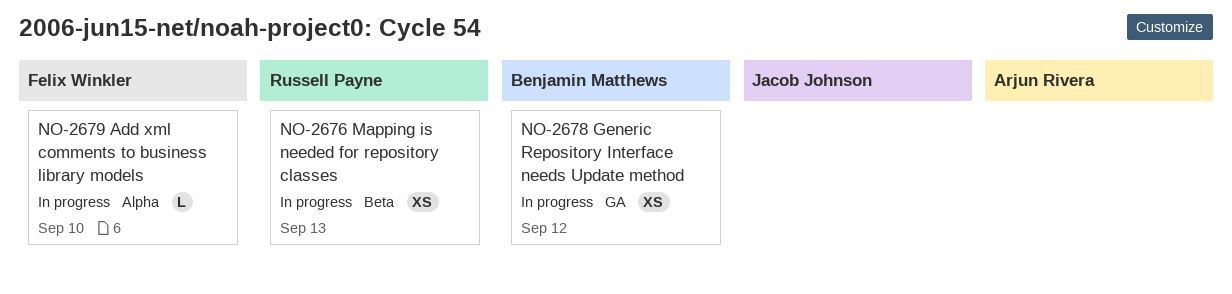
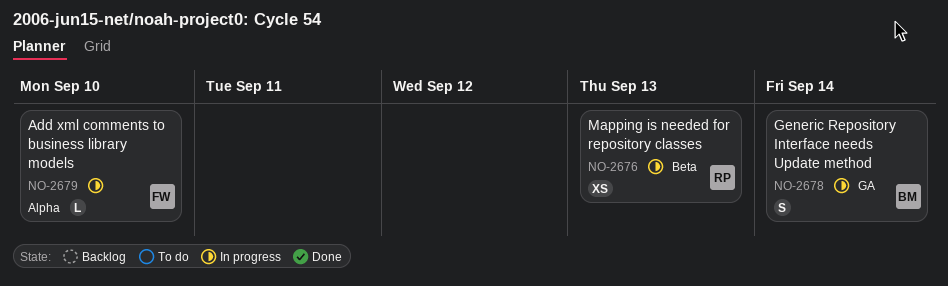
NO-2678, estimate: XS -> S
NO-2678, due: Sep 12 -> Sep 14

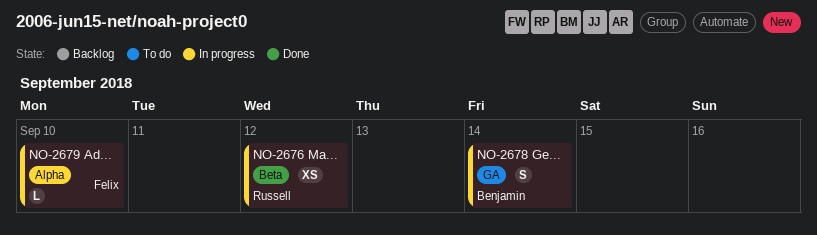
NO-2676, due: Sep 13 -> Sep 12

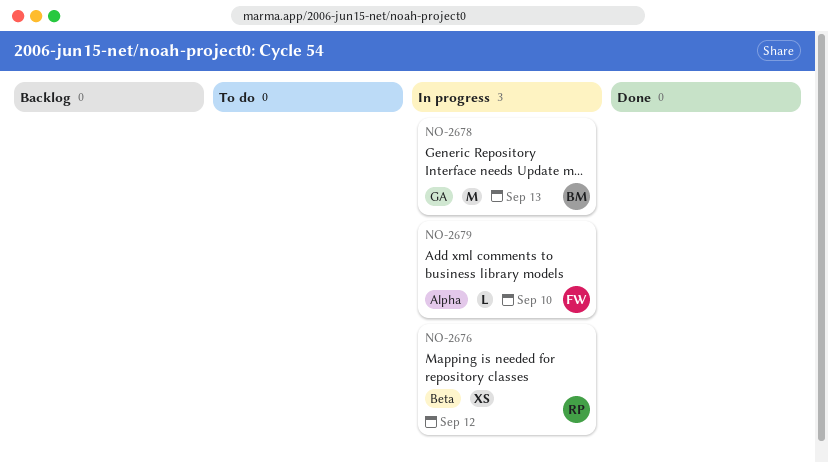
NO-2678, estimate: S -> M
NO-2678, due: Sep 14 -> Sep 13

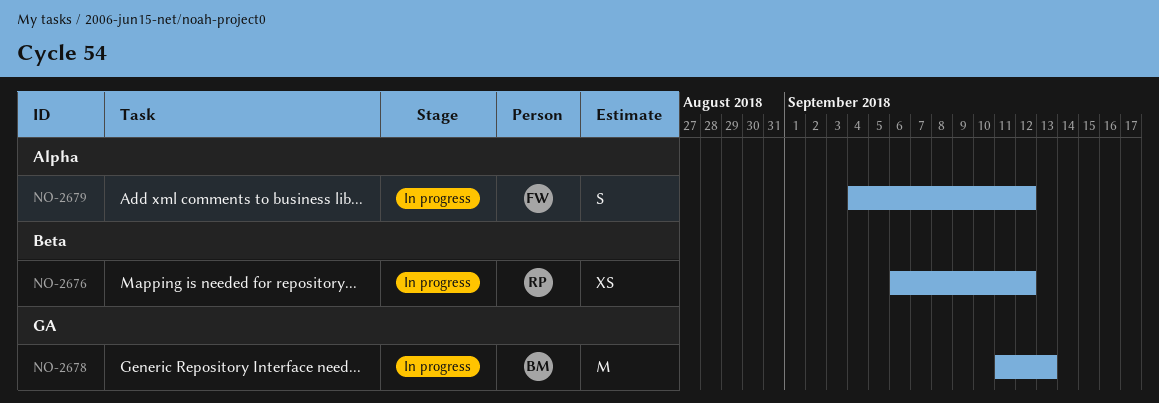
NO-2679, estimate: L -> S
NO-2679, due: Sep 10 -> Sep 12

